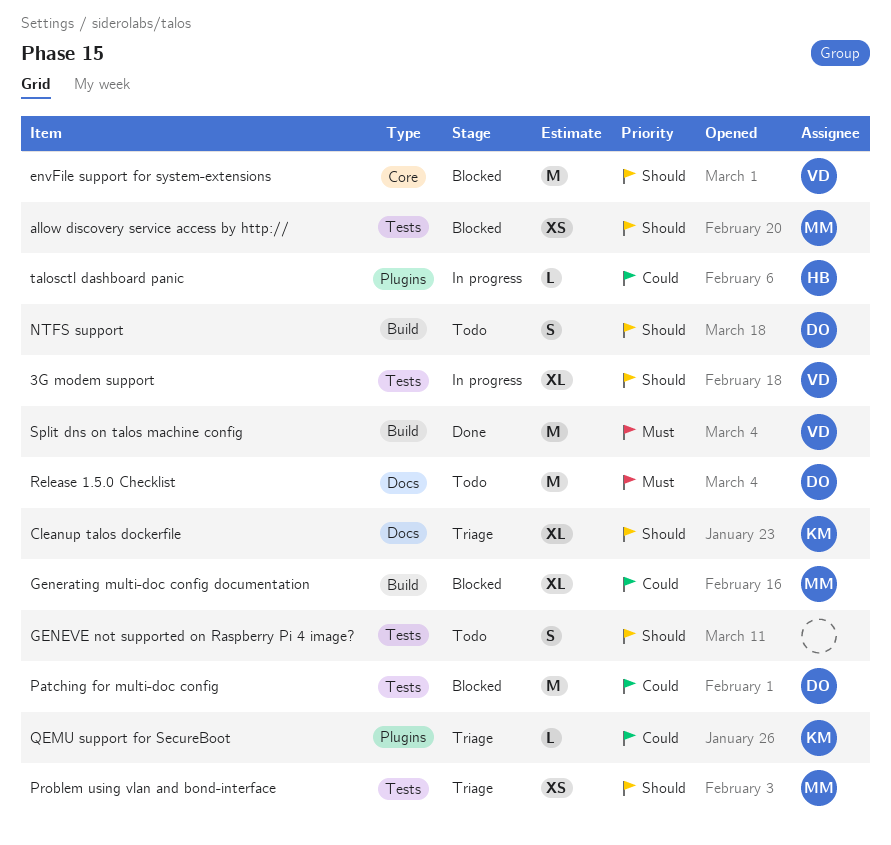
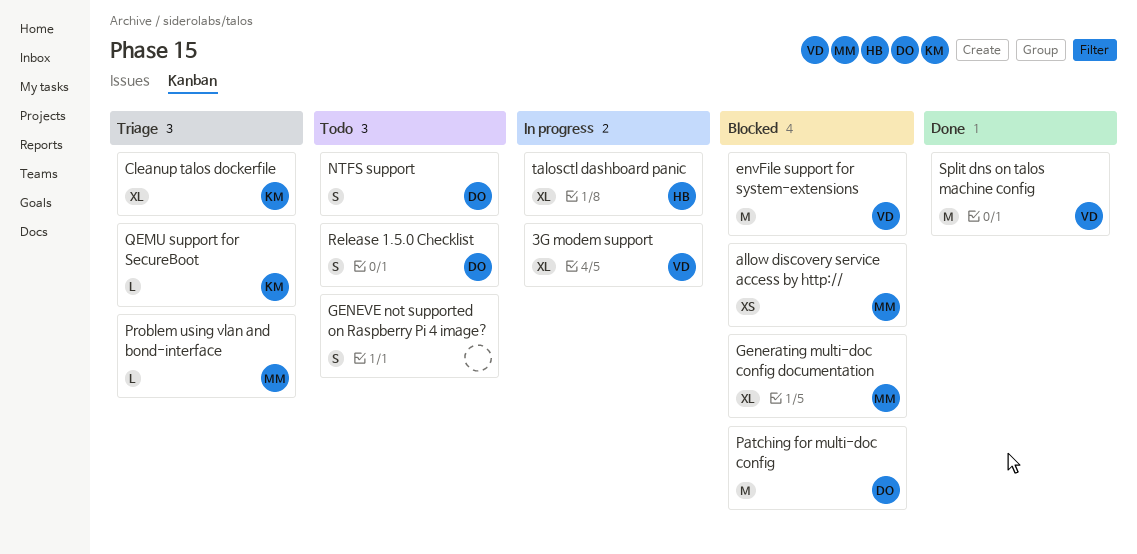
Problem using vlan and bond-interface, estimate: XS -> L
Release 1.5.0 Checklist, estimate: M -> S
talosctl dashboard panic, estimate: L -> XL

